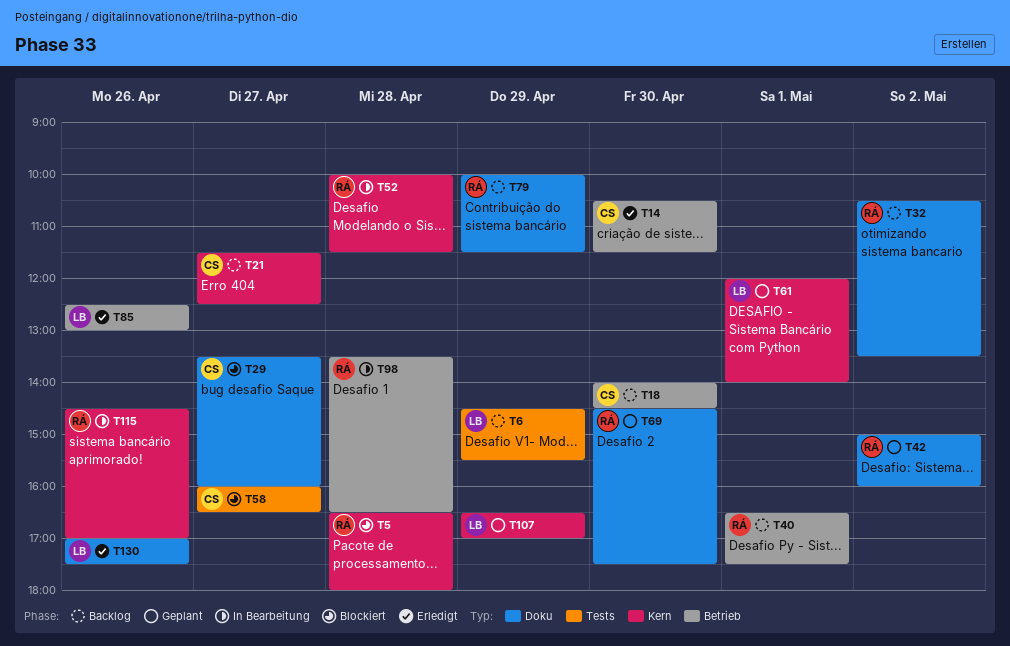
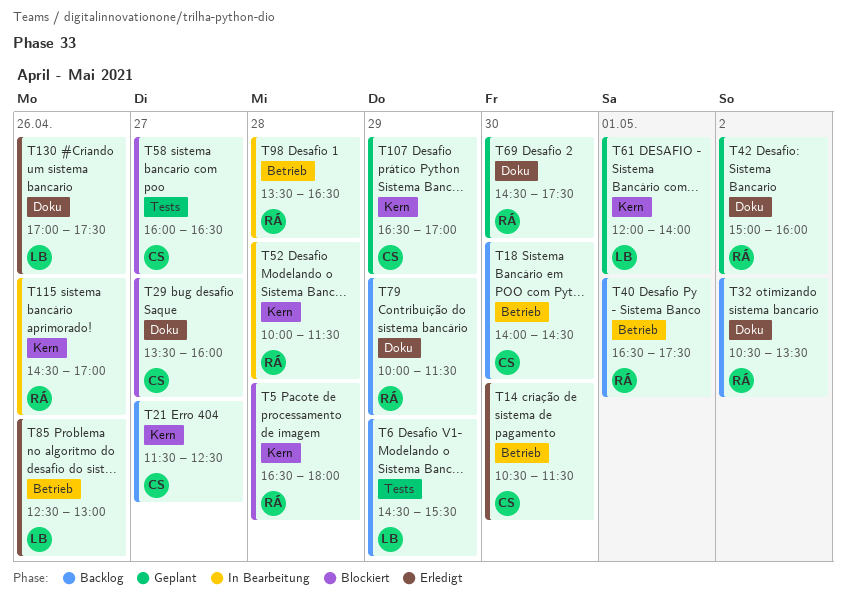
T107, owner: LB -> CS

